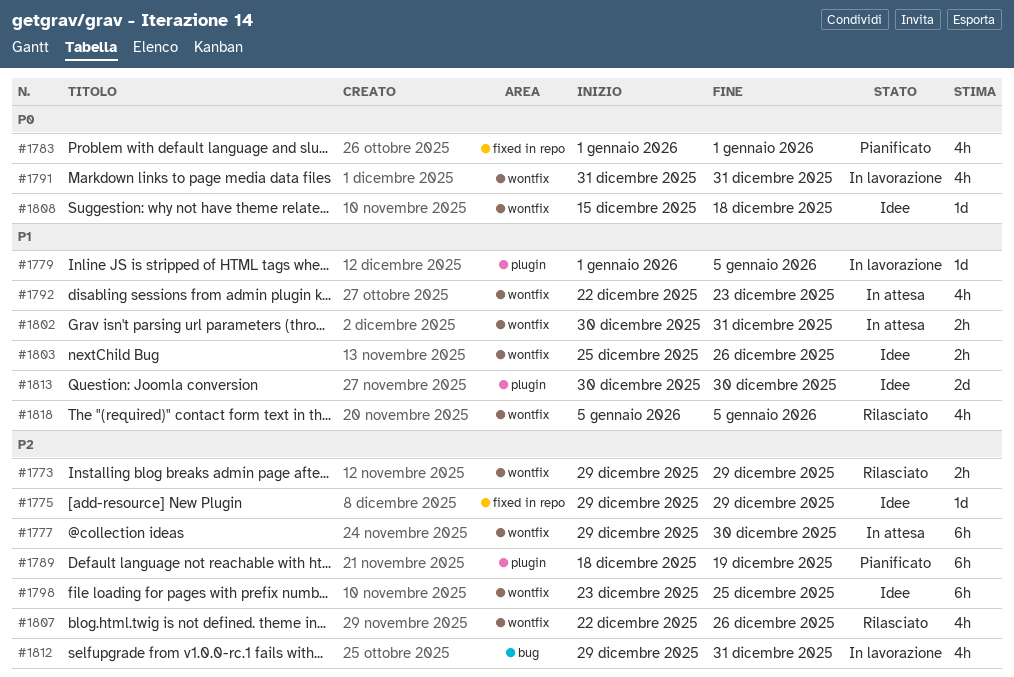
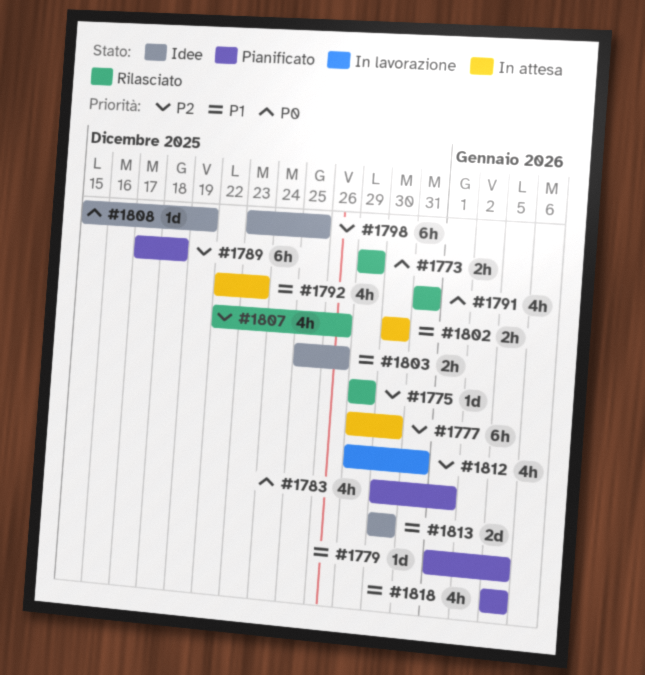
#1773, priority: P2 -> P0
#1775, status: Idee -> Rilasciato
#1779, status: In lavorazione -> Pianificato
#1783, start: Jan 1 -> Dec 30
#1789, start: Dec 18 -> Dec 17
#1789, due: Dec 19 -> Dec 18
#1791, status: In lavorazione -> Rilasciato
#1802, due: Dec 31 -> Dec 30
#1808, due: Dec 18 -> Dec 19
#1818, status: Rilasciato -> Pianificato

